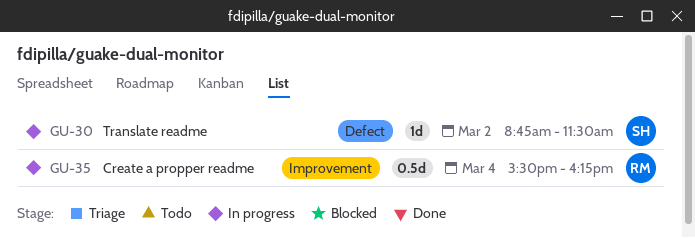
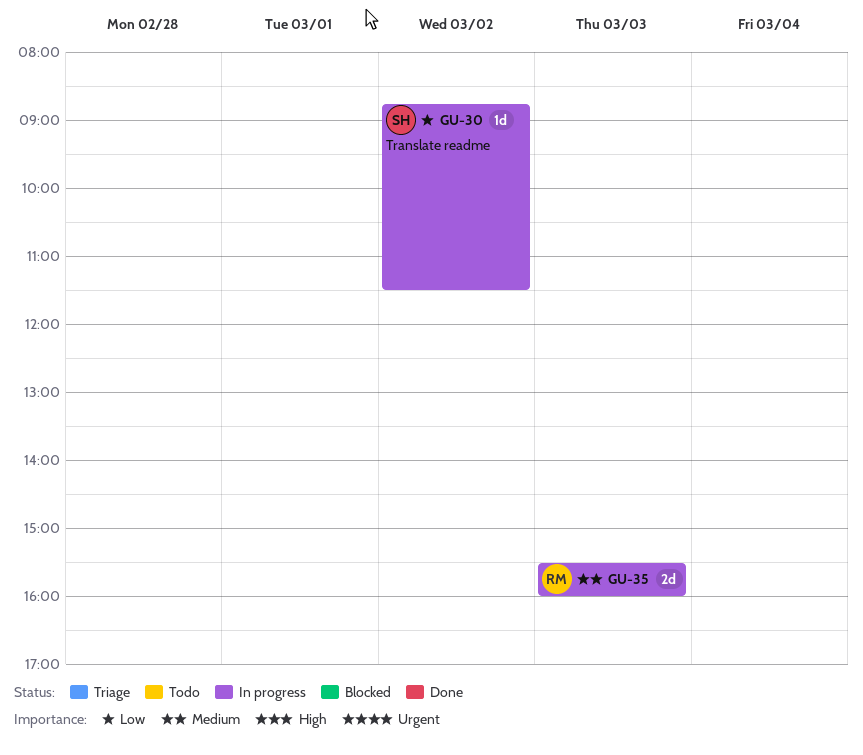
GU-35, estimate: 0.5d -> 2d
GU-35, day: Mar 4 -> Mar 3
GU-35, ends: 16:15 -> 16:00

